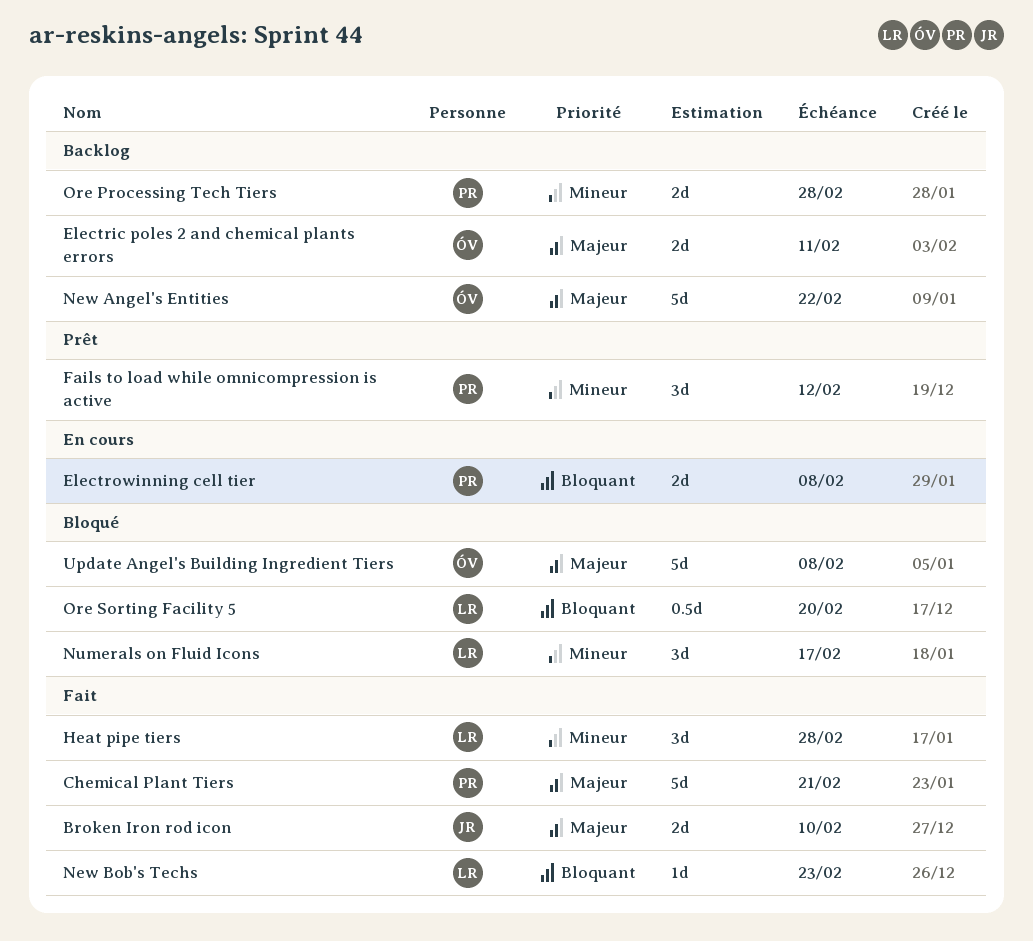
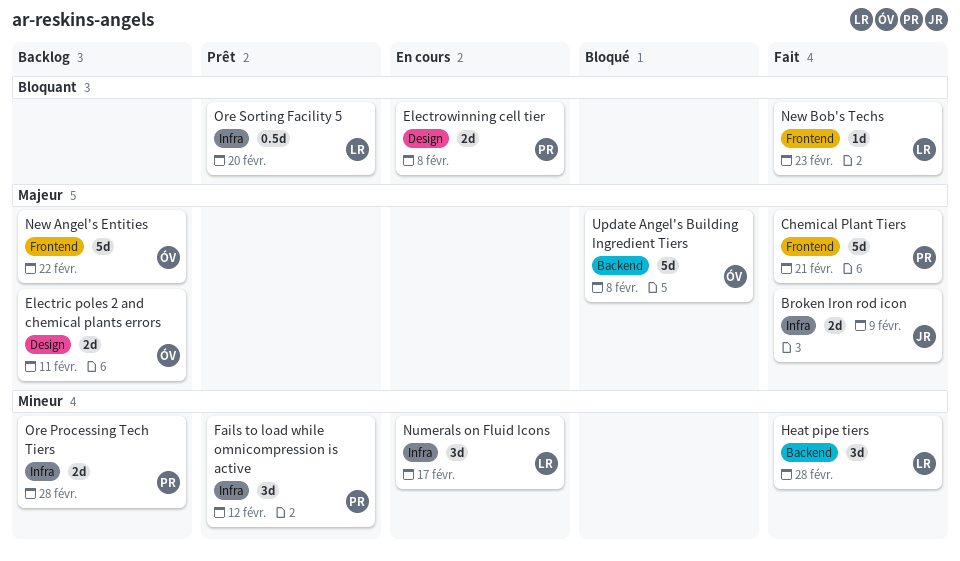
Broken Iron rod icon, due: Feb 10 -> Feb 9
Numerals on Fluid Icons, status: Bloqué -> En cours
Ore Sorting Facility 5, status: Bloqué -> Prêt

